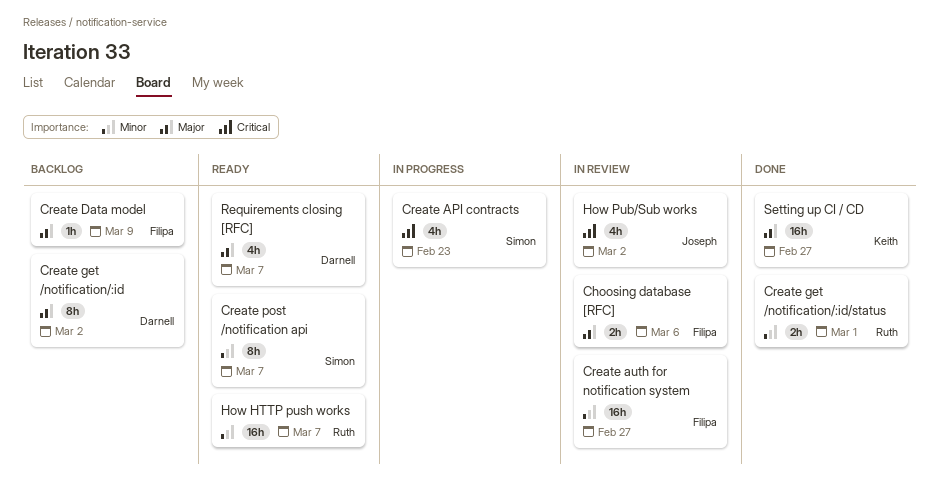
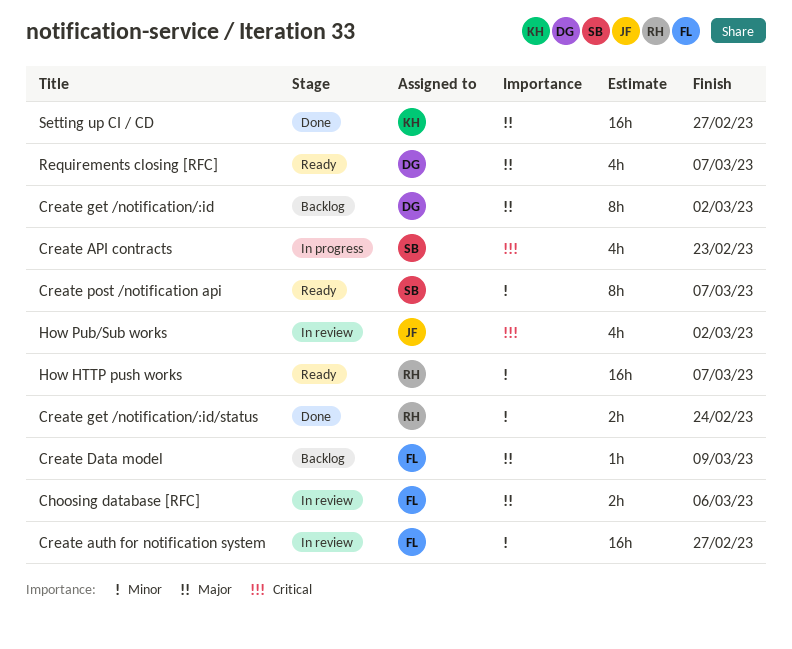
Create get /notification/:id/status, due: Mar 1 -> Feb 24

